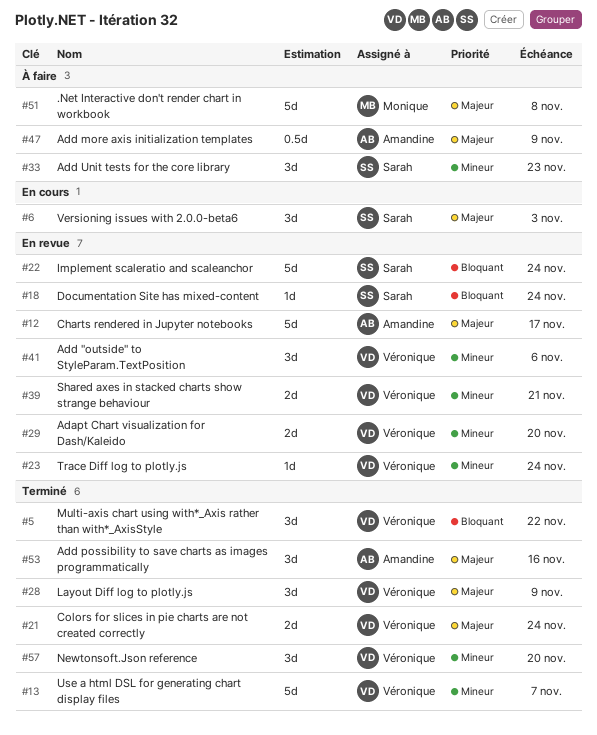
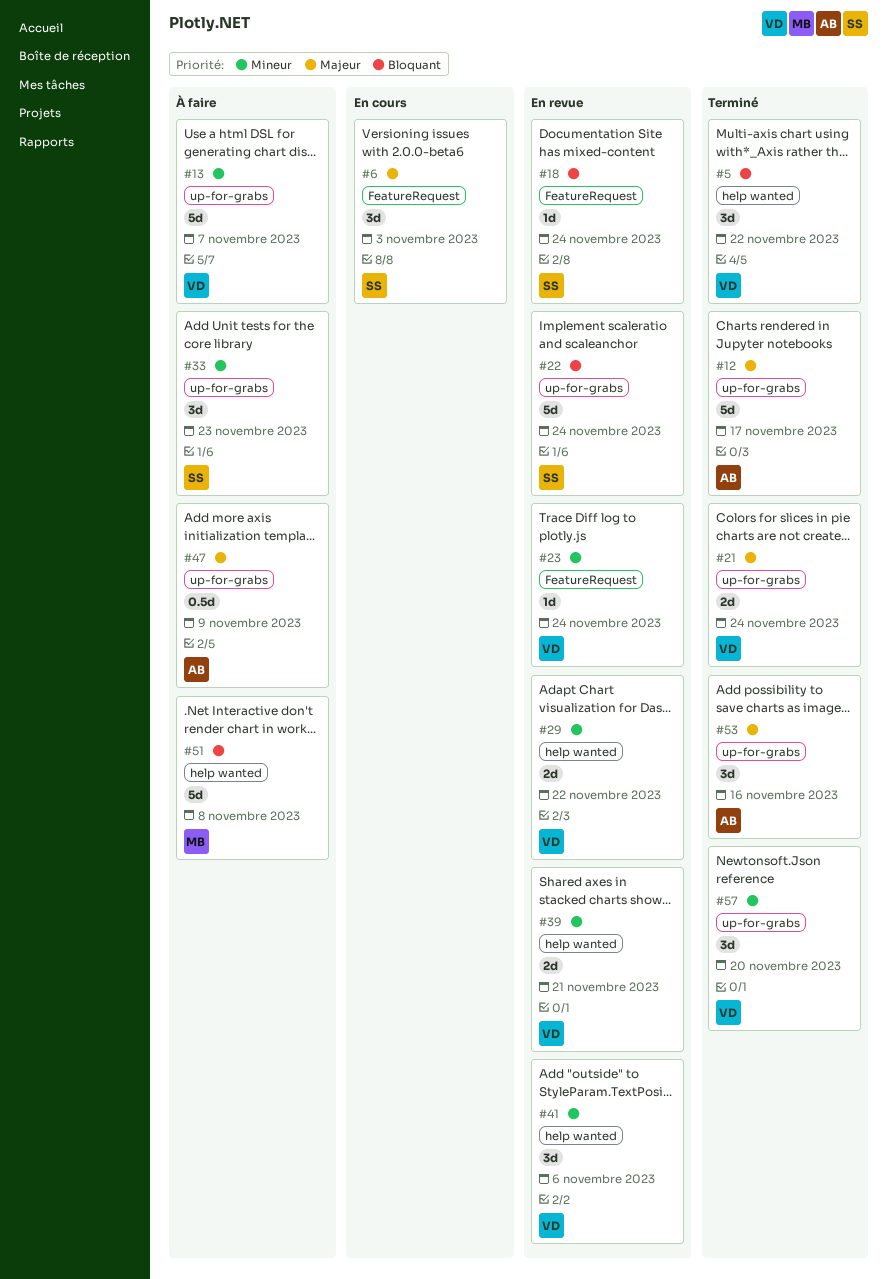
#12, status: En revue -> Terminé
#13, status: Terminé -> À faire
#28: present -> none
#29, due: Nov 20 -> Nov 22
#51, priority: Majeur -> Bloquant

